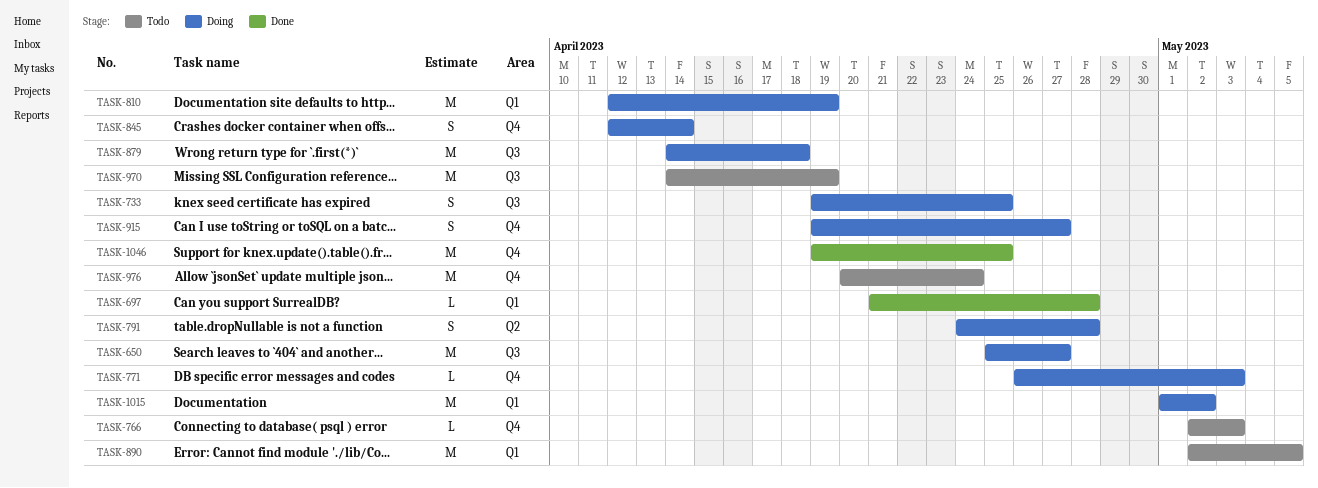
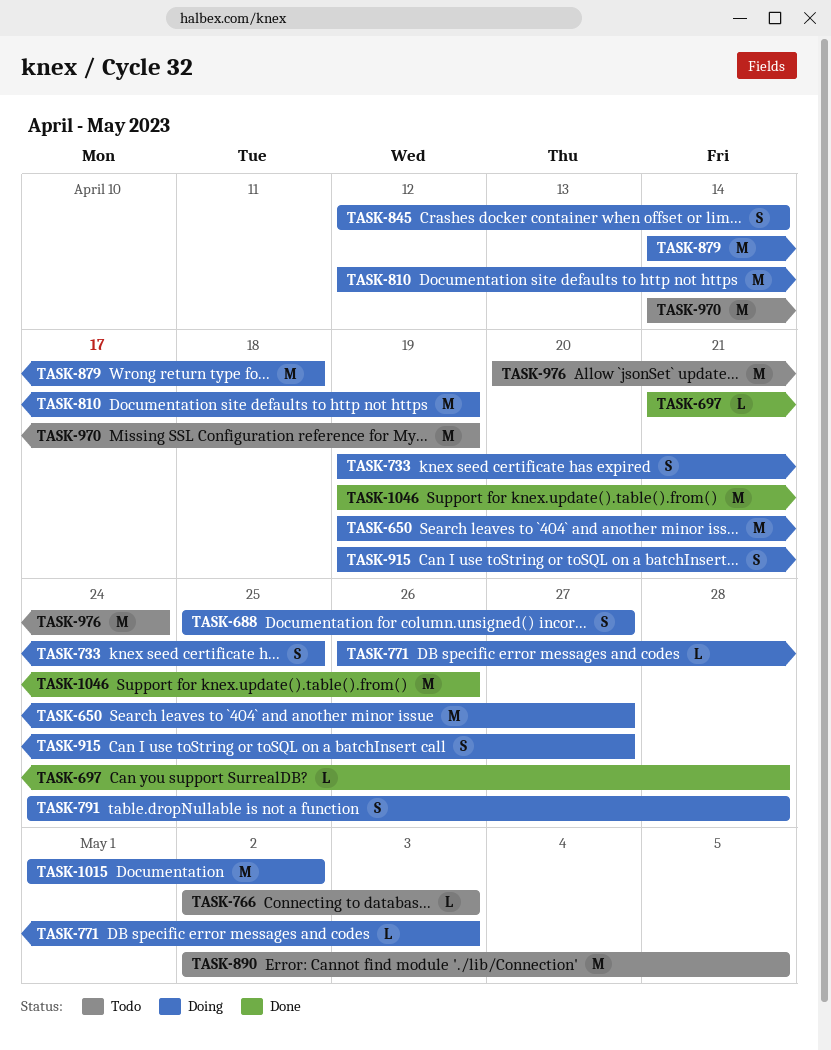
TASK-650, start: Apr 25 -> Apr 19
TASK-688: none -> present
TASK-1046, due: Apr 25 -> Apr 26

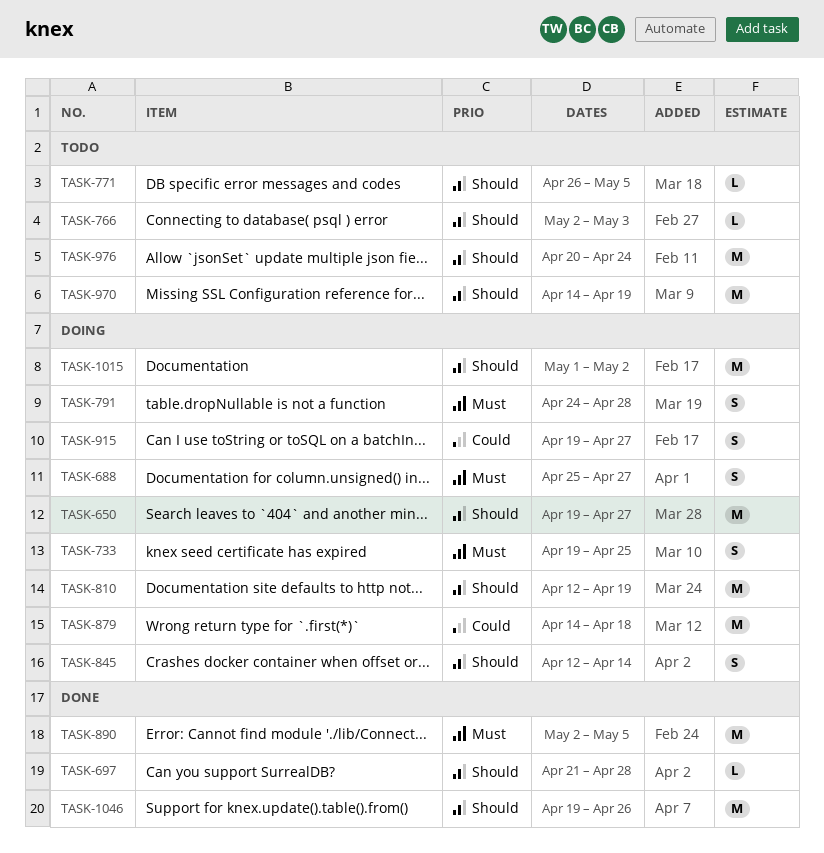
TASK-771, status: Doing -> Todo
TASK-771, due: May 3 -> May 5
TASK-890, status: Todo -> Done

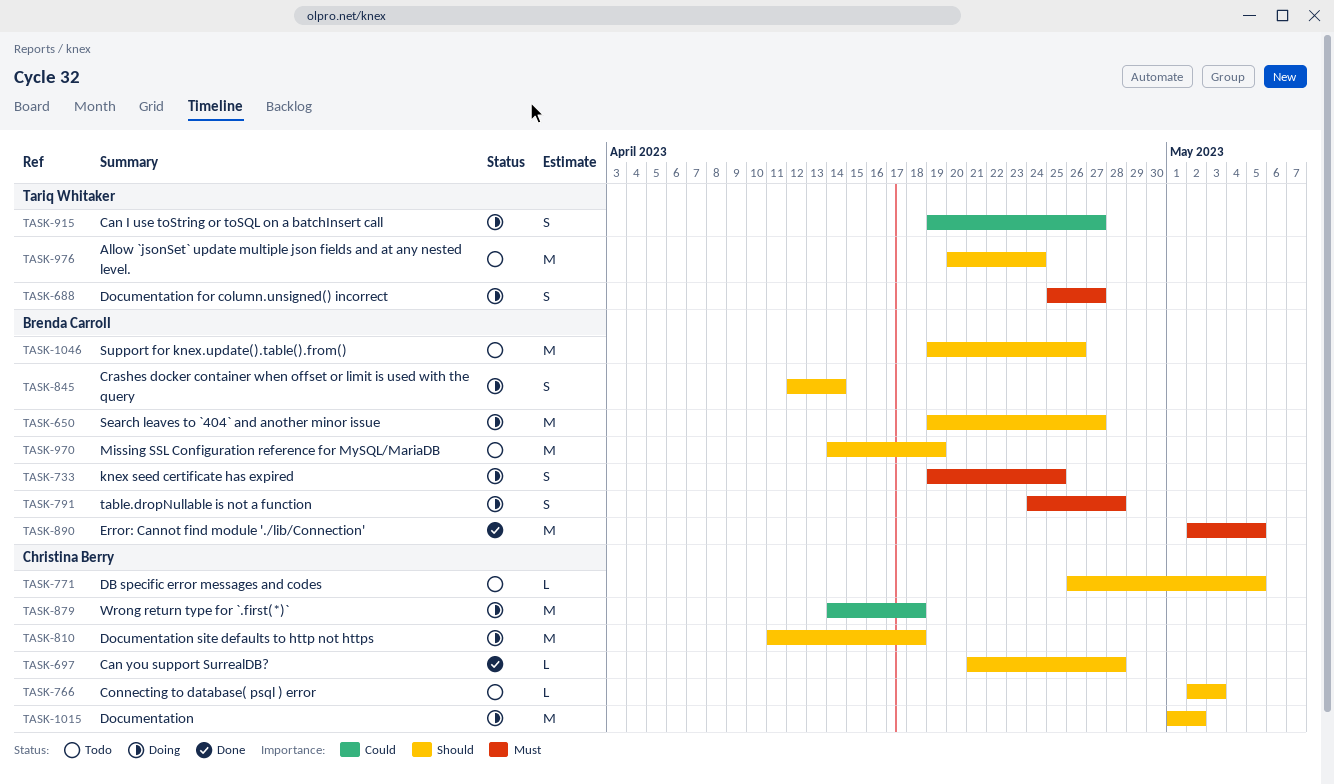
TASK-810, start: Apr 12 -> Apr 11
TASK-810, due: Apr 19 -> Apr 18
TASK-1046, status: Done -> Todo

